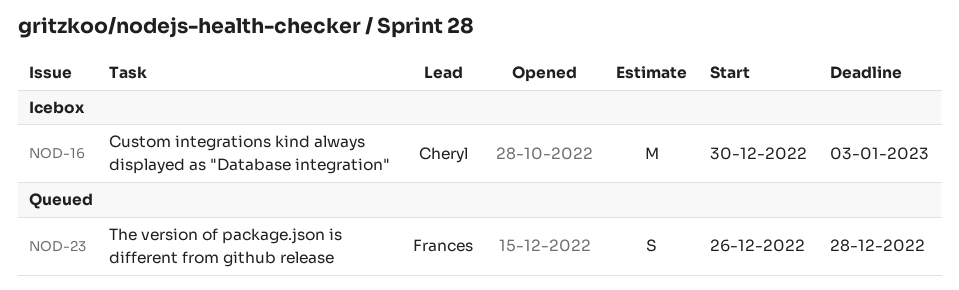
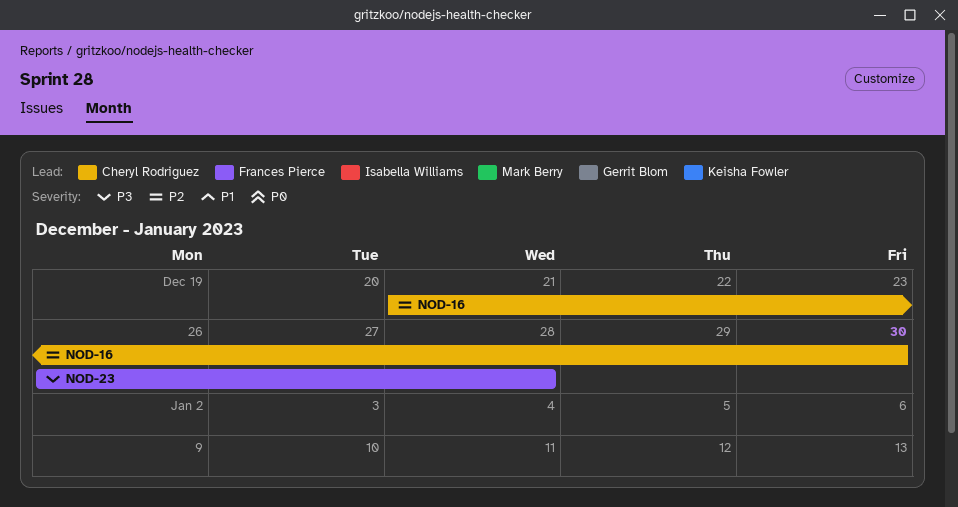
NOD-16, start: Dec 30 -> Dec 21
NOD-16, due: Jan 3 -> Dec 30

